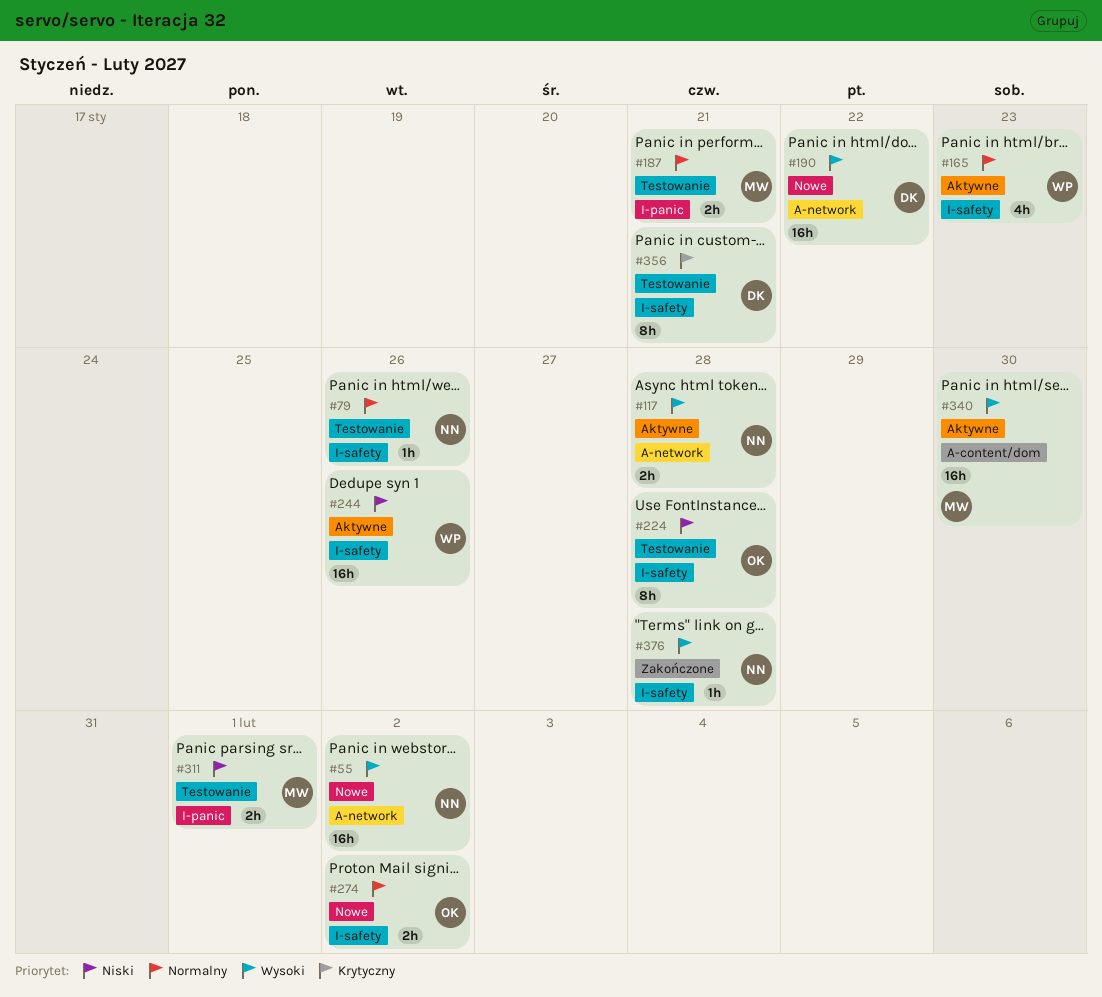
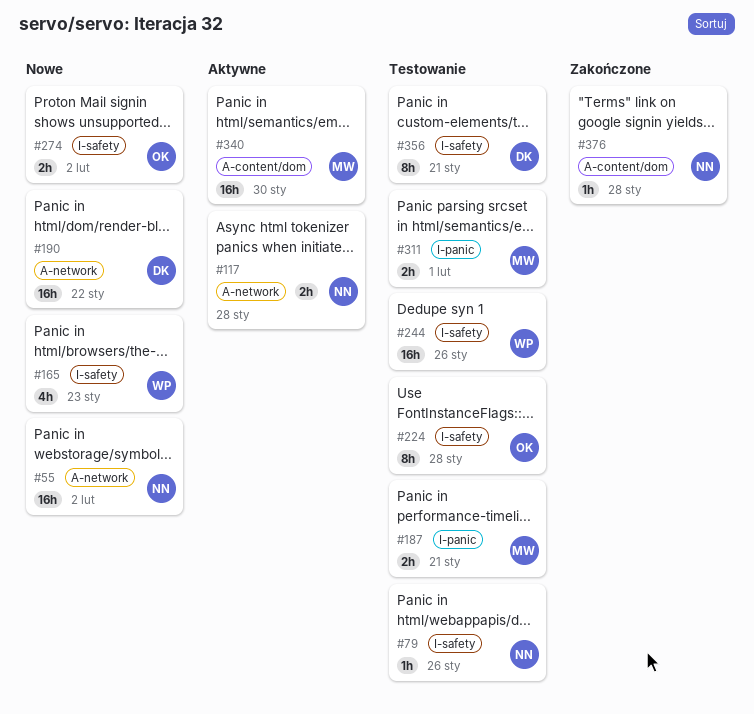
#165, status: Aktywne -> Nowe
#244, status: Aktywne -> Testowanie
#376, label: I-safety -> A-content/dom

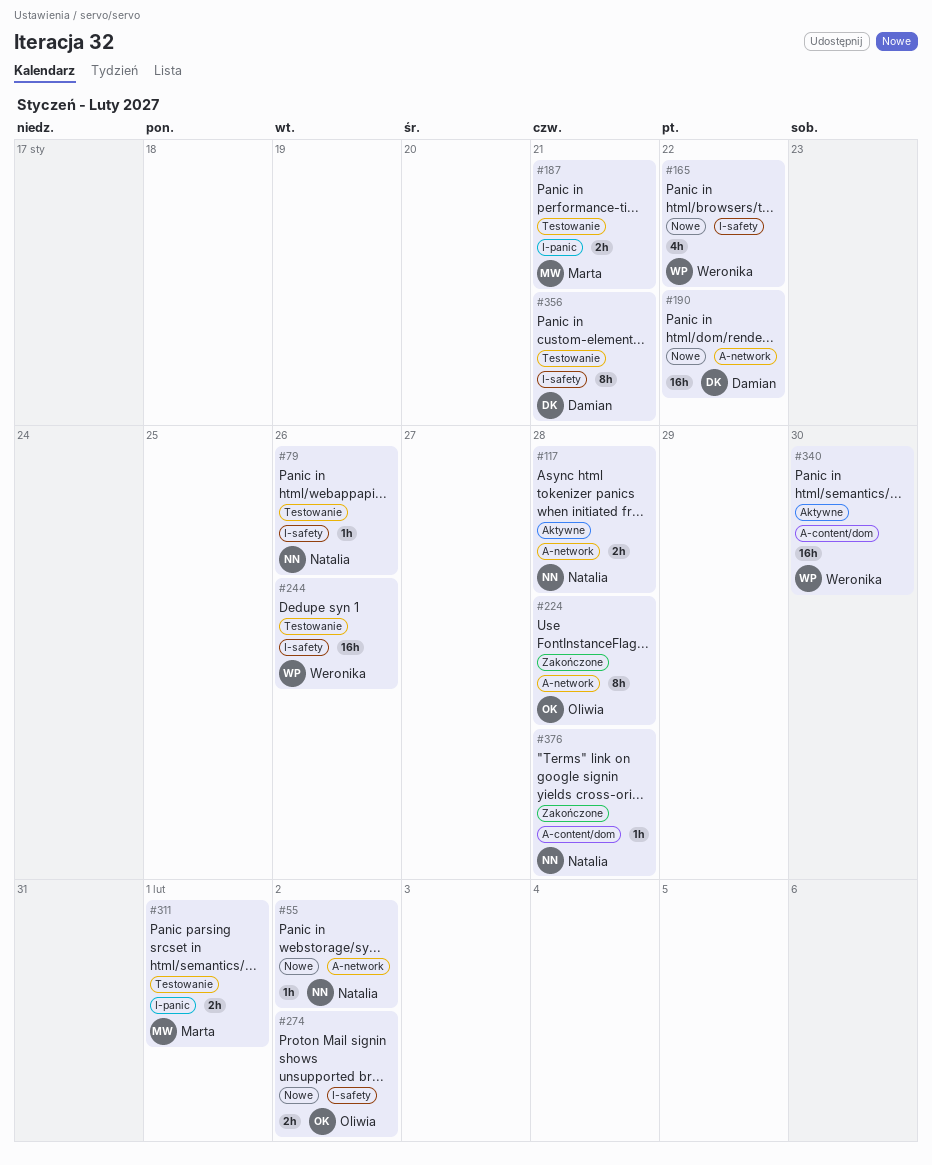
#55, estimate: 16h -> 1h
#165, due: Jan 23 -> Jan 22
#224, status: Testowanie -> Zakończone
#224, label: I-safety -> A-network
#340, owner: Marta -> Weronika

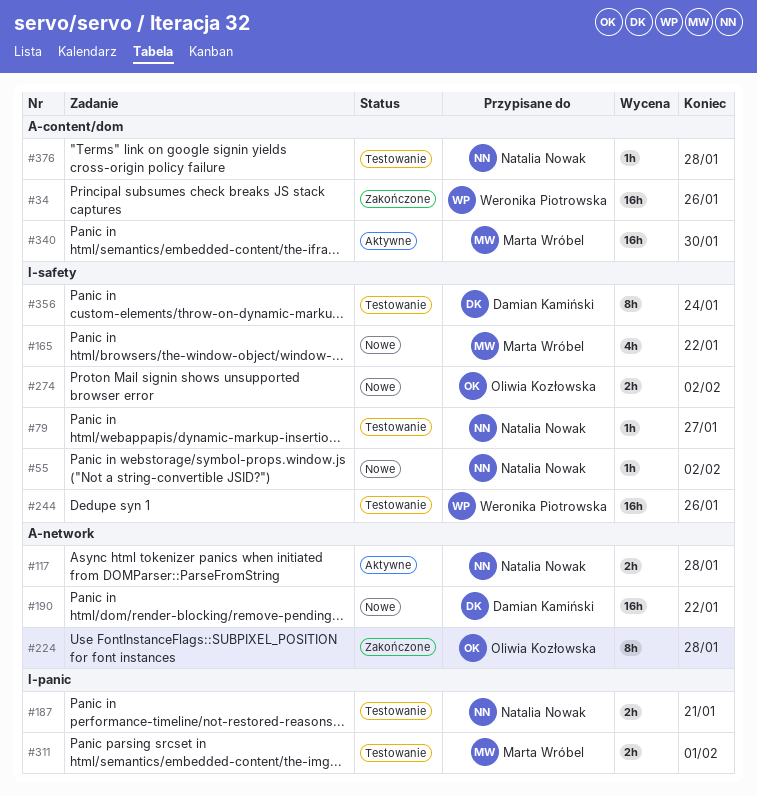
#34: none -> present
#55, label: A-network -> I-safety
#79, due: Jan 26 -> Jan 27
#165, owner: Weronika Piotrowska -> Marta Wróbel
#187, owner: Marta Wróbel -> Natalia Nowak
#340, owner: Weronika Piotrowska -> Marta Wróbel
#356, due: Jan 21 -> Jan 24
#376, status: Zakończone -> Testowanie

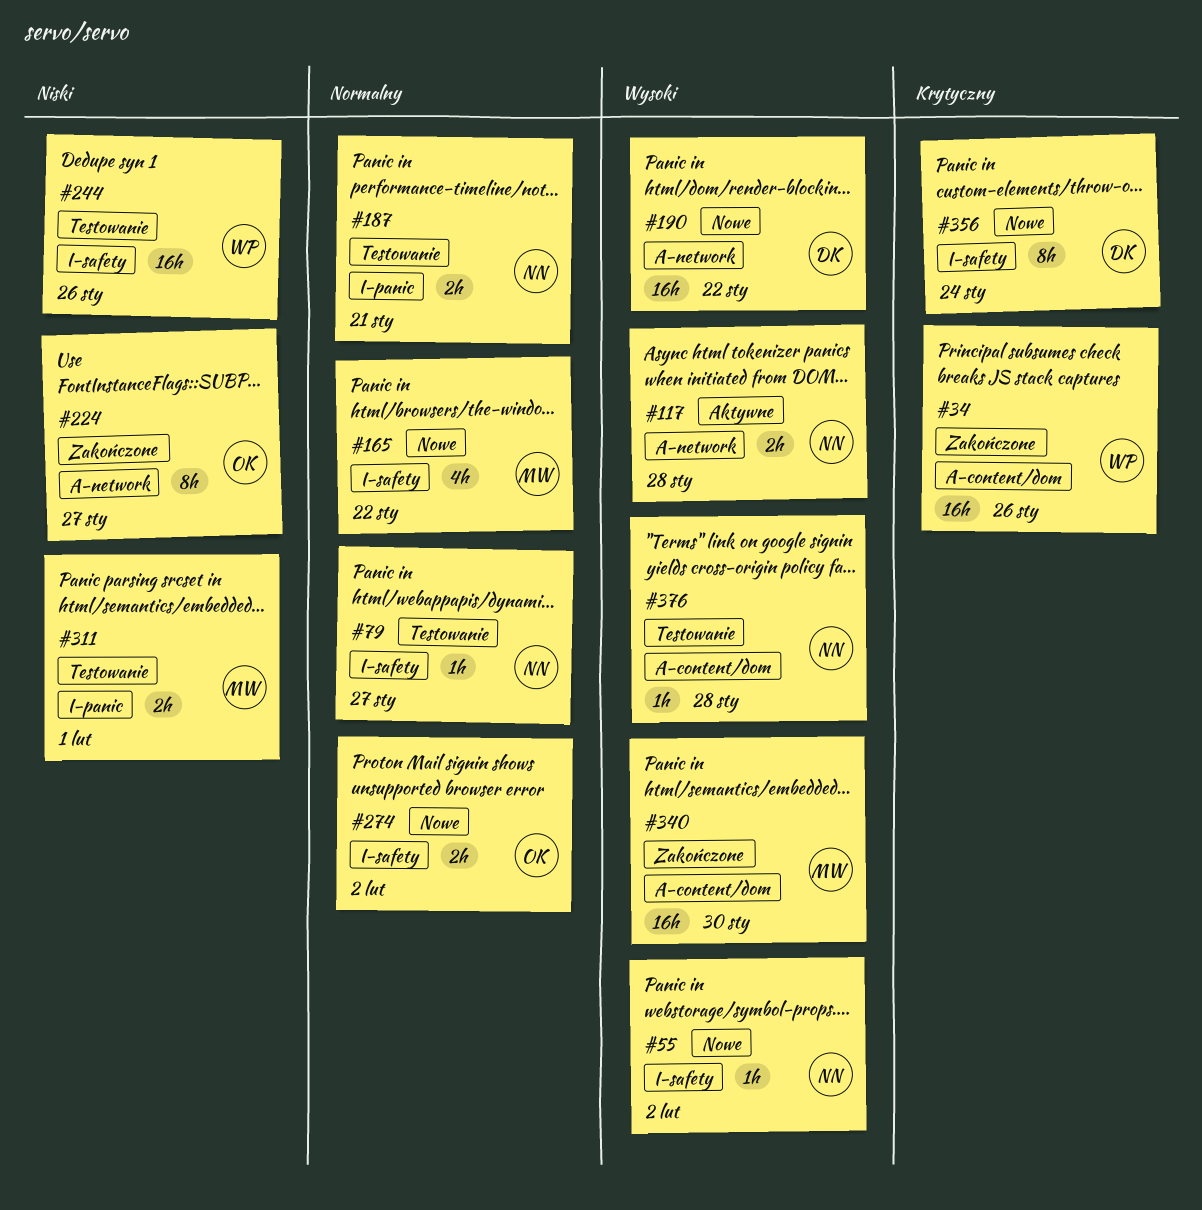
#224, due: Jan 28 -> Jan 27
#340, status: Aktywne -> Zakończone
#356, status: Testowanie -> Nowe

